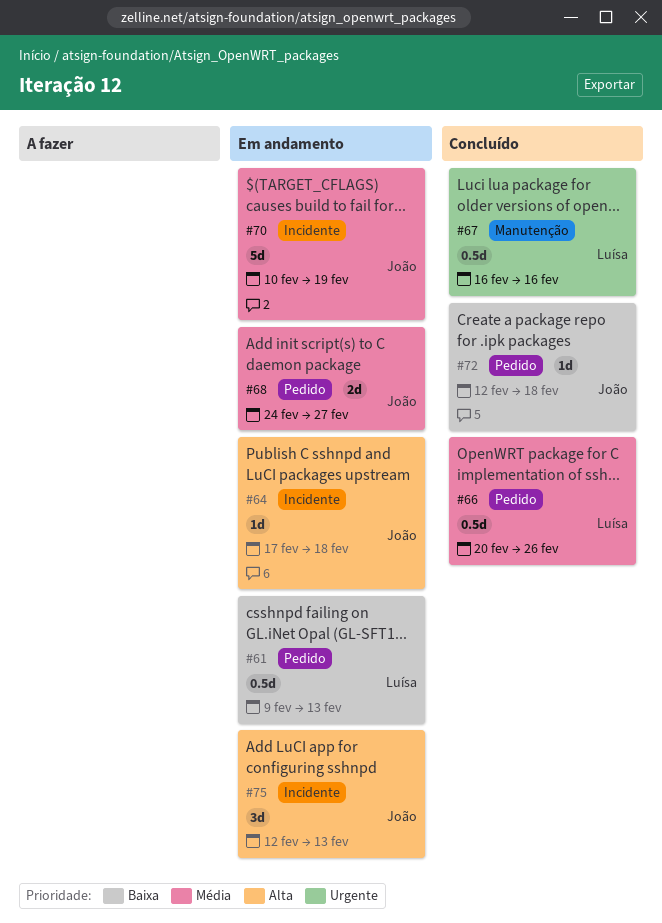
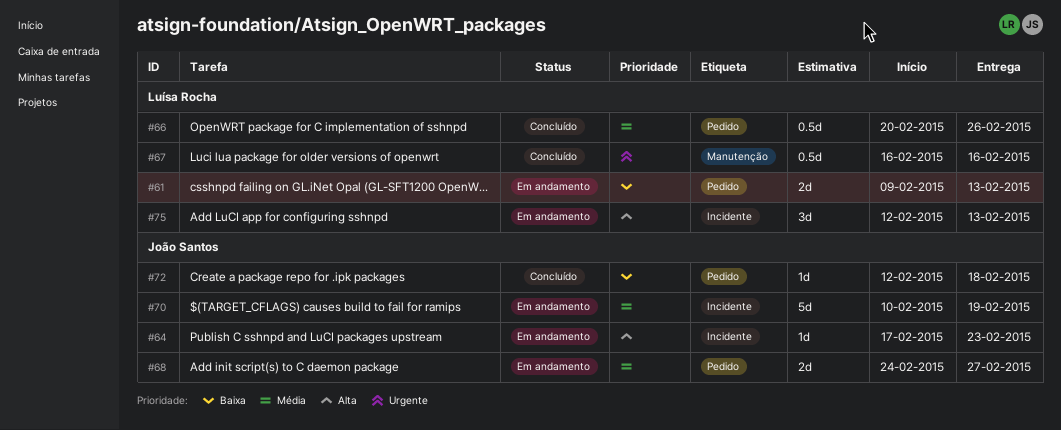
#61, estimate: 0.5d -> 2d
#64, due: Feb 18 -> Feb 23
#75, owner: João Santos -> Luísa Rocha

